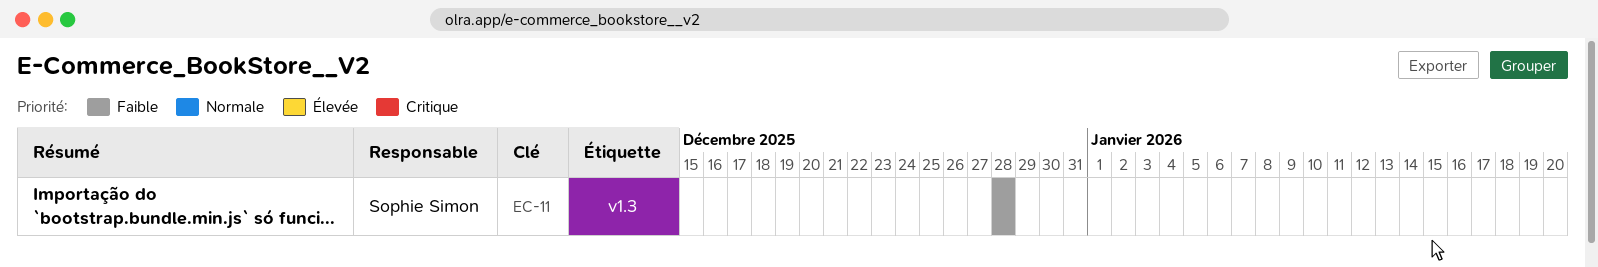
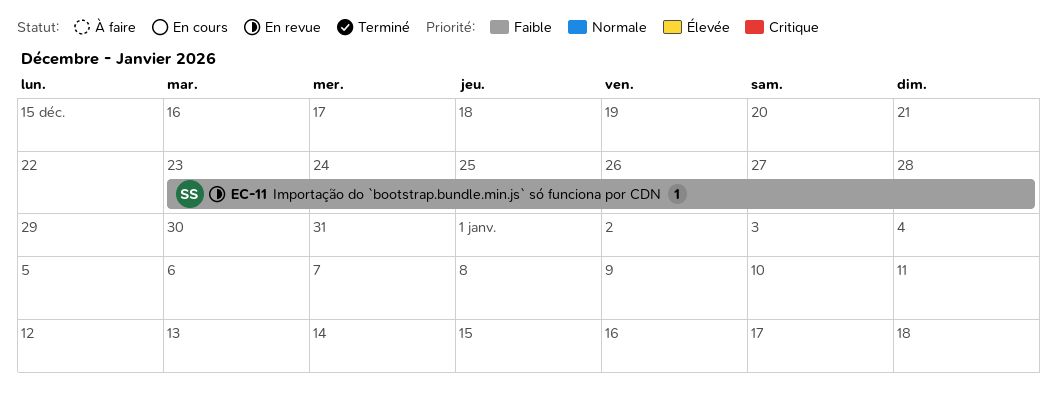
EC-11, start: Dec 28 -> Dec 23

